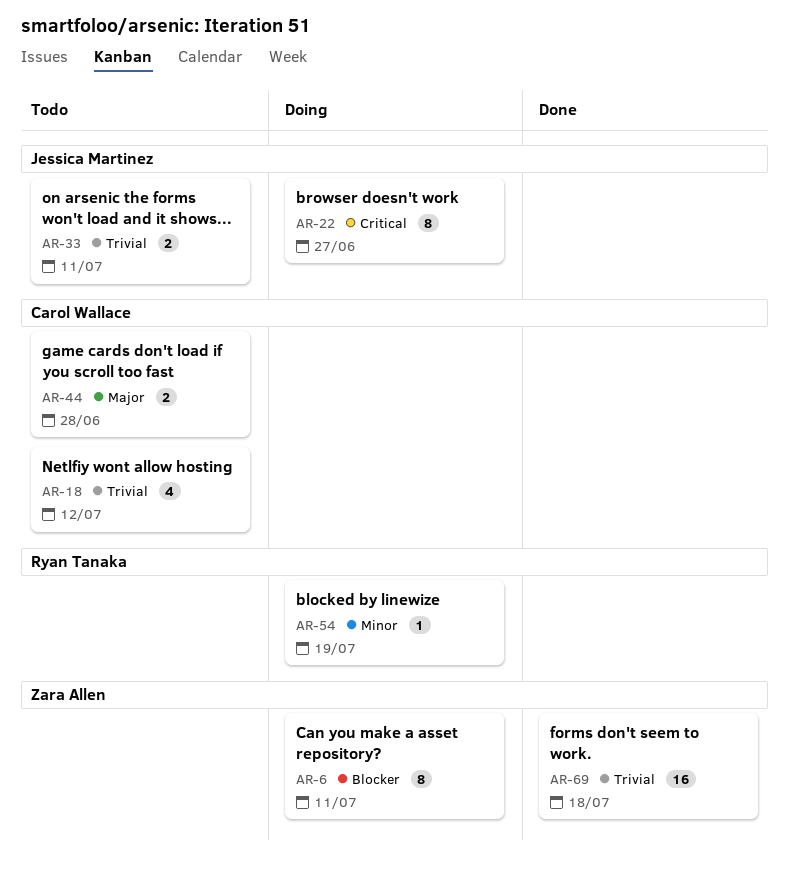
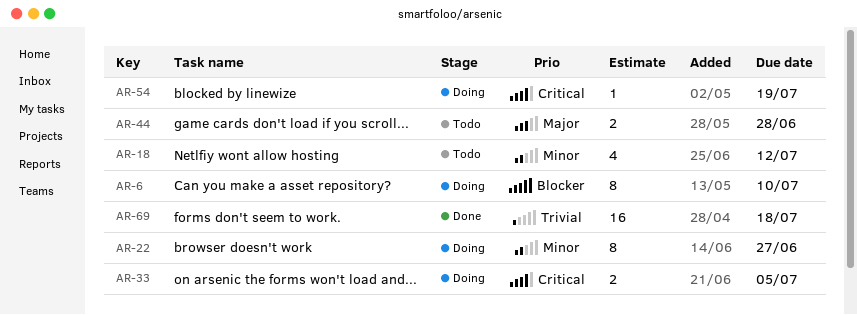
AR-6, due: Jul 11 -> Jul 10
AR-18, priority: Trivial -> Minor
AR-22, priority: Critical -> Minor
AR-33, status: Todo -> Doing
AR-33, priority: Trivial -> Critical
AR-33, due: Jul 11 -> Jul 5
AR-54, priority: Minor -> Critical

